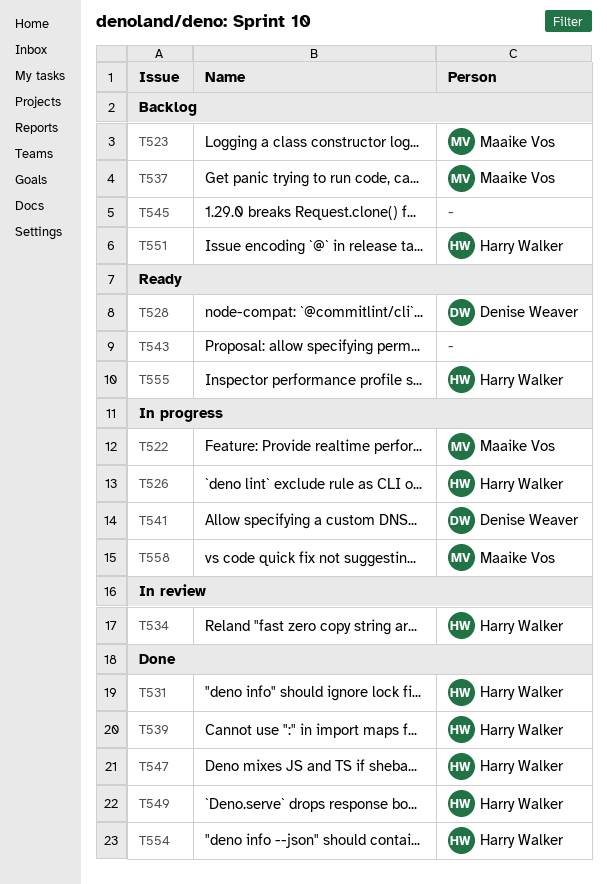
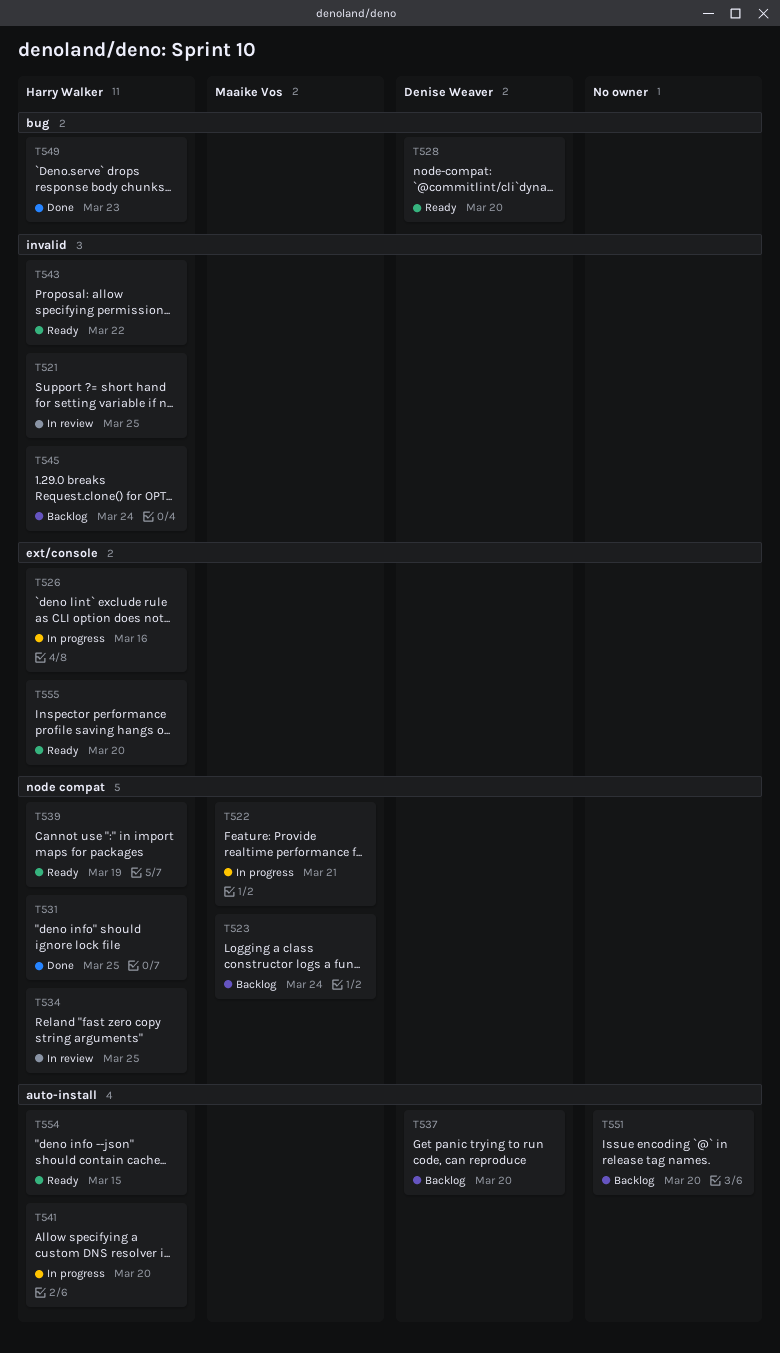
T521: none -> present
T537, owner: Maaike Vos -> Denise Weaver
T539, status: Done -> Ready
T541, owner: Denise Weaver -> Harry Walker
T543, owner: none -> Harry Walker
T545, owner: none -> Harry Walker
T547: present -> none
T551, owner: Harry Walker -> none
T554, status: Done -> Ready
T558: present -> none

